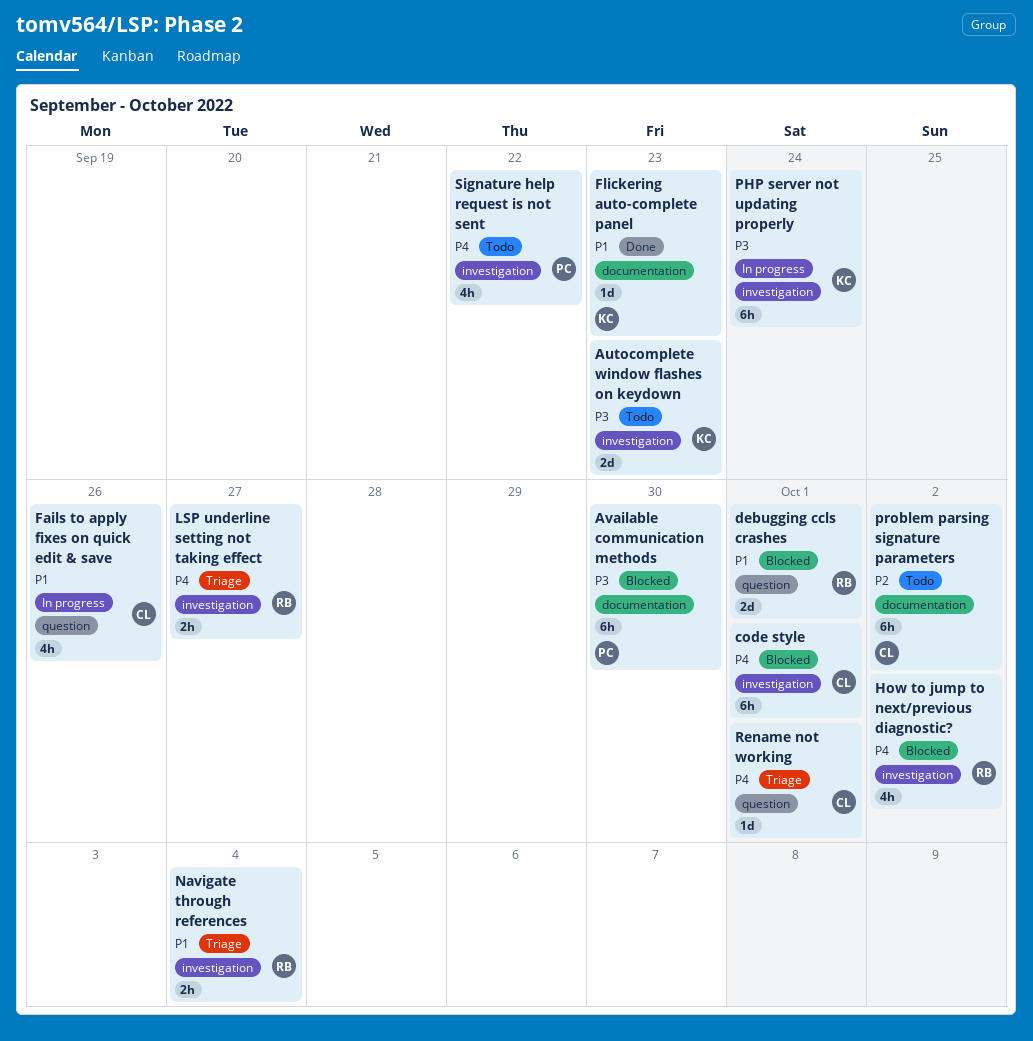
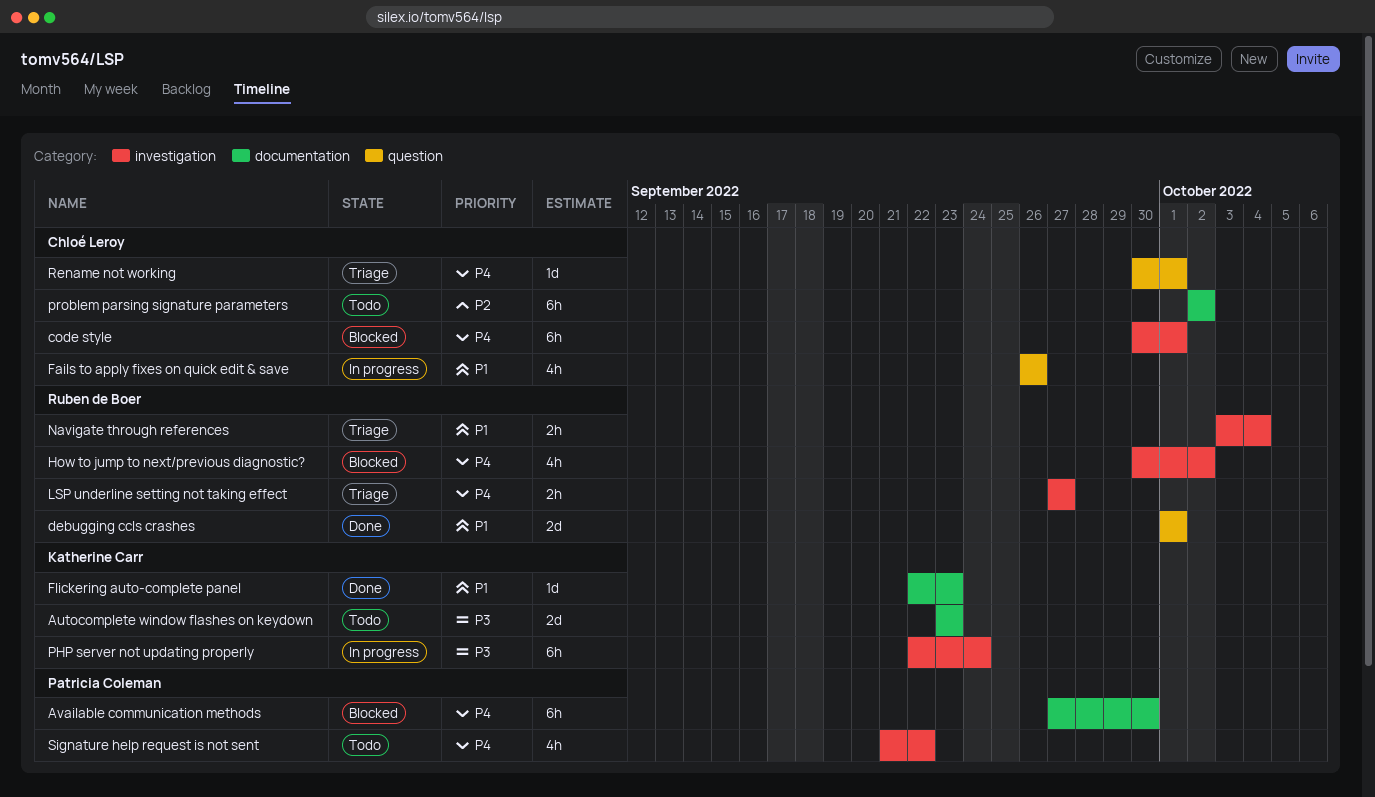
Autocomplete window flashes on keydown, label: investigation -> documentation
Available communication methods, priority: P3 -> P4
debugging ccls crashes, status: Blocked -> Done

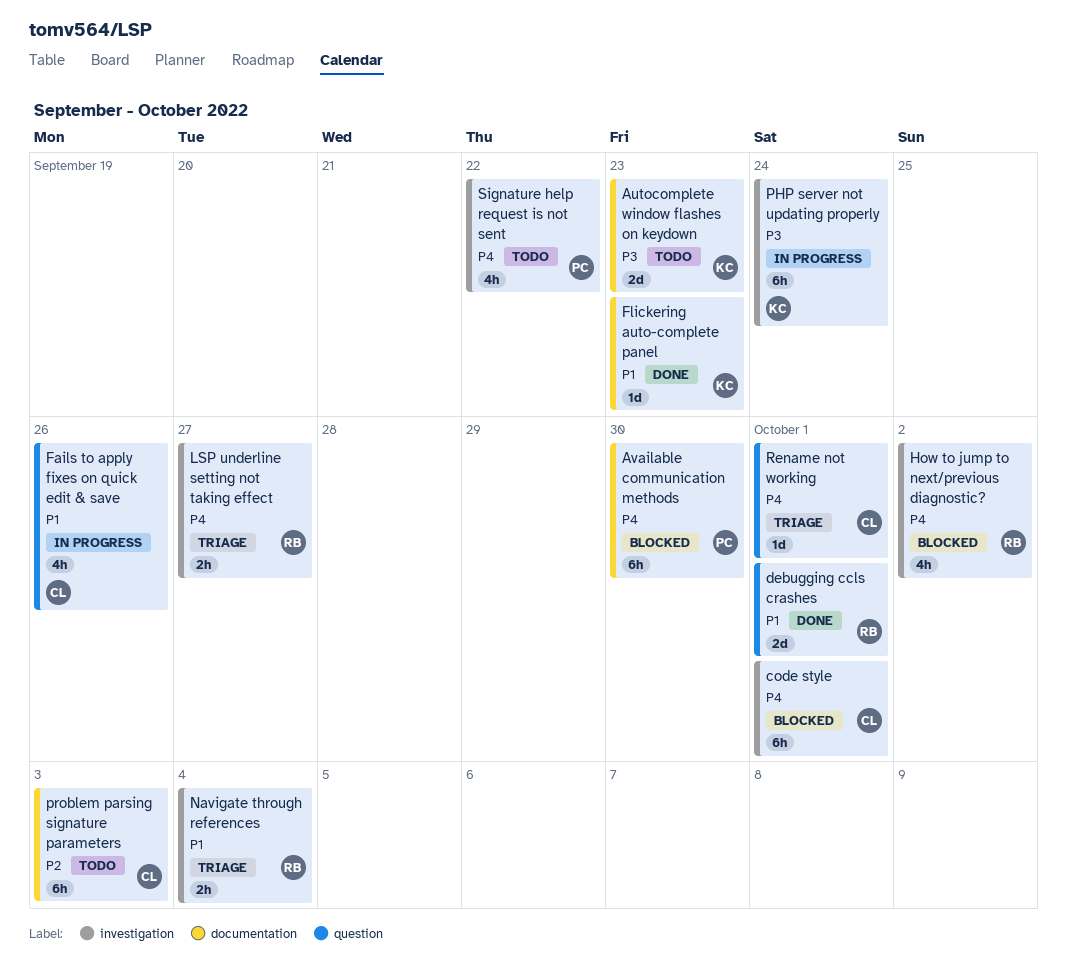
problem parsing signature parameters, due: Oct 2 -> Oct 3

